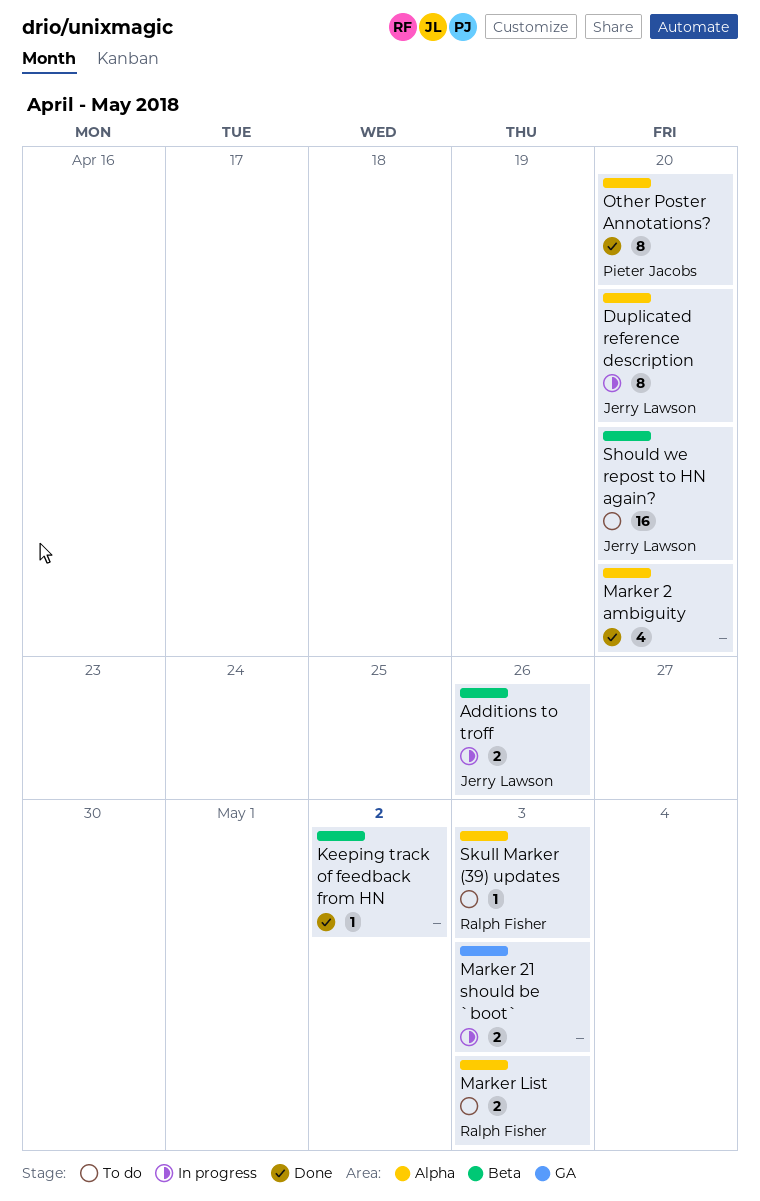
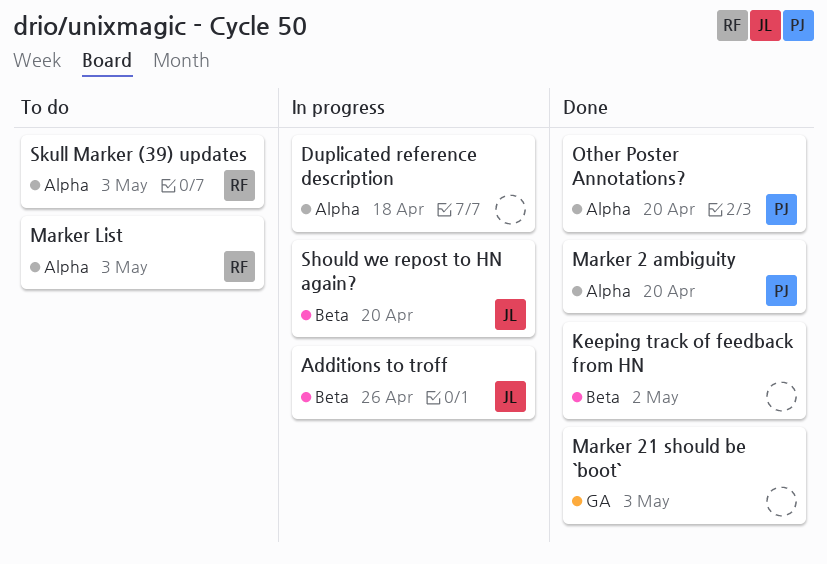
Duplicated reference description, owner: Jerry Lawson -> none
Duplicated reference description, due: Apr 20 -> Apr 18
Marker 2 ambiguity, owner: none -> Pieter Jacobs
Marker 21 should be `boot`, status: In progress -> Done
Should we repost to HN again?, status: To do -> In progress

